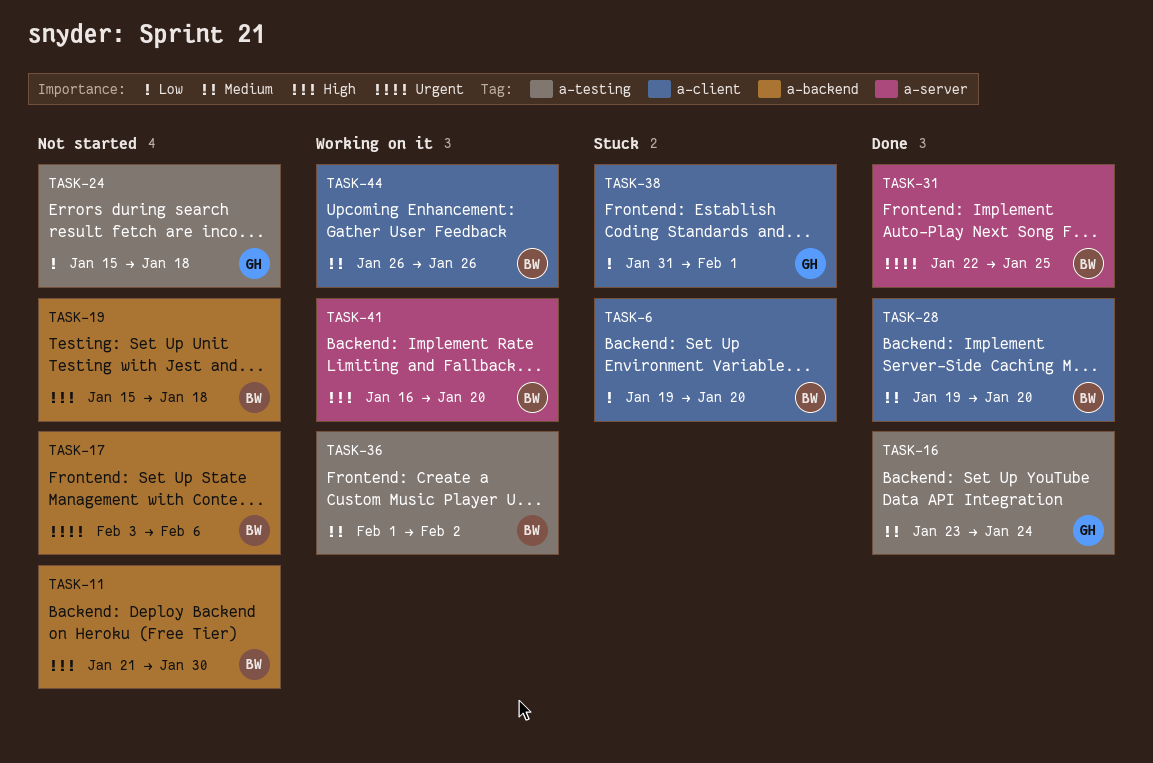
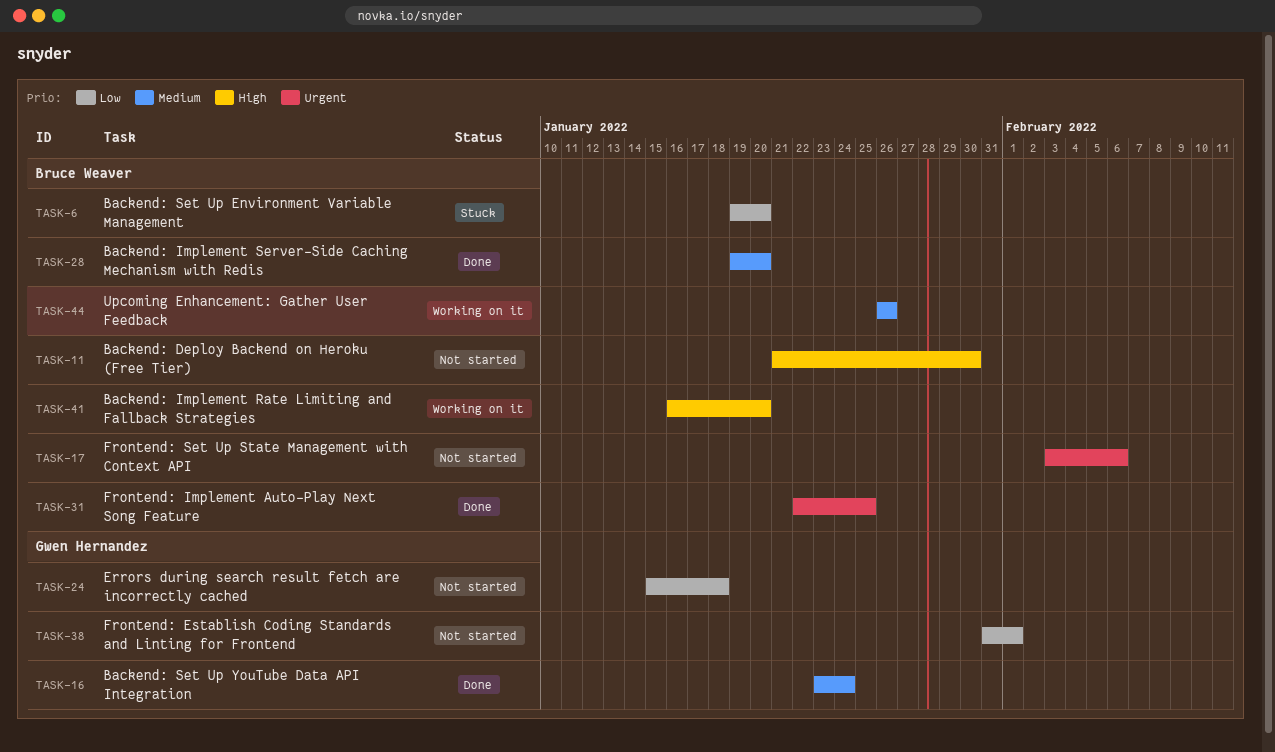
TASK-19: present -> none
TASK-36: present -> none
TASK-38, status: Stuck -> Not started

